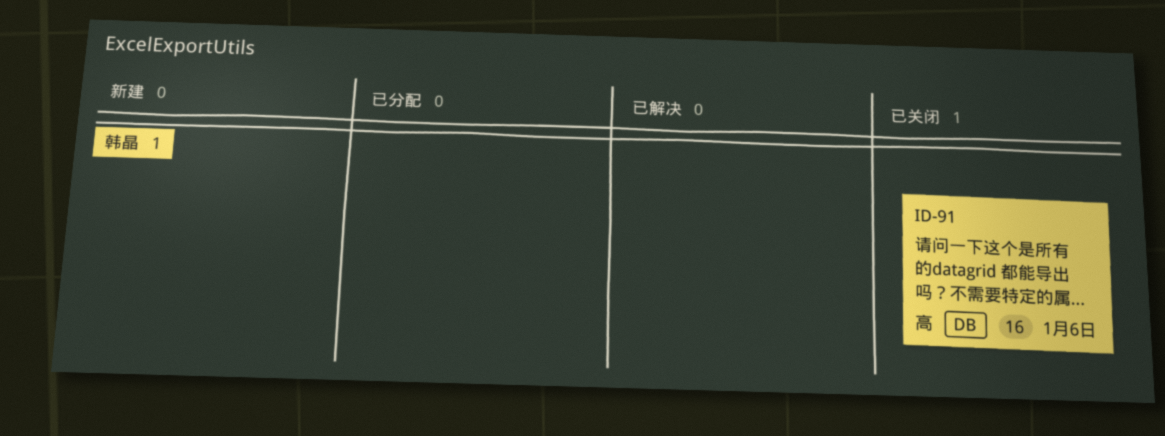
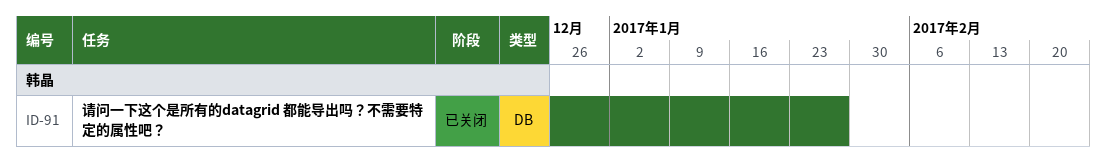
ID-91, due: Jan 6 -> Jan 27

